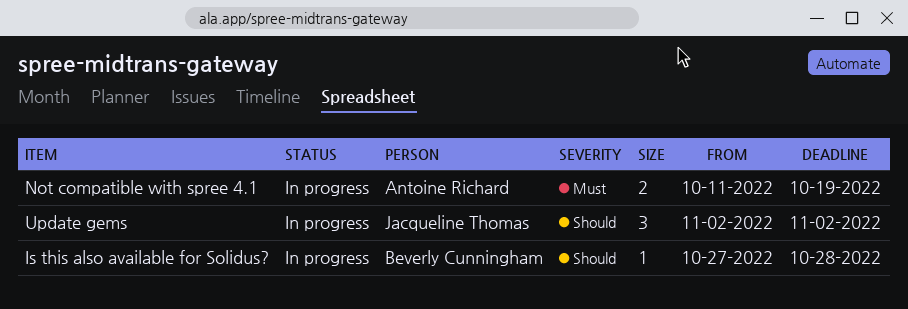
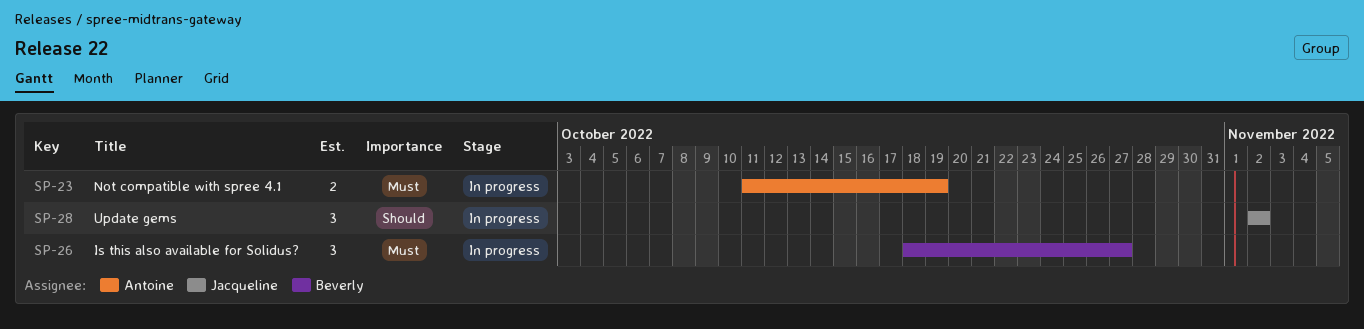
Is this also available for Solidus?, priority: Should -> Must
Is this also available for Solidus?, estimate: 1 -> 3
Is this also available for Solidus?, start: Oct 27 -> Oct 18
Is this also available for Solidus?, due: Oct 28 -> Oct 27

